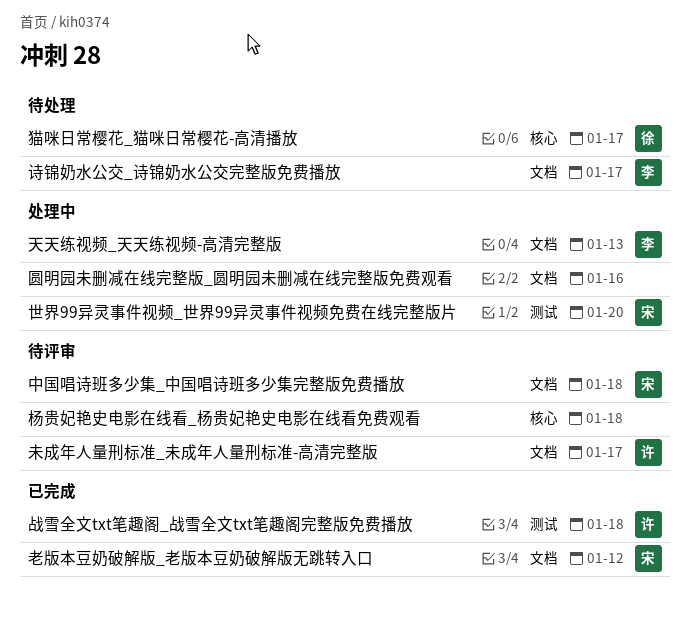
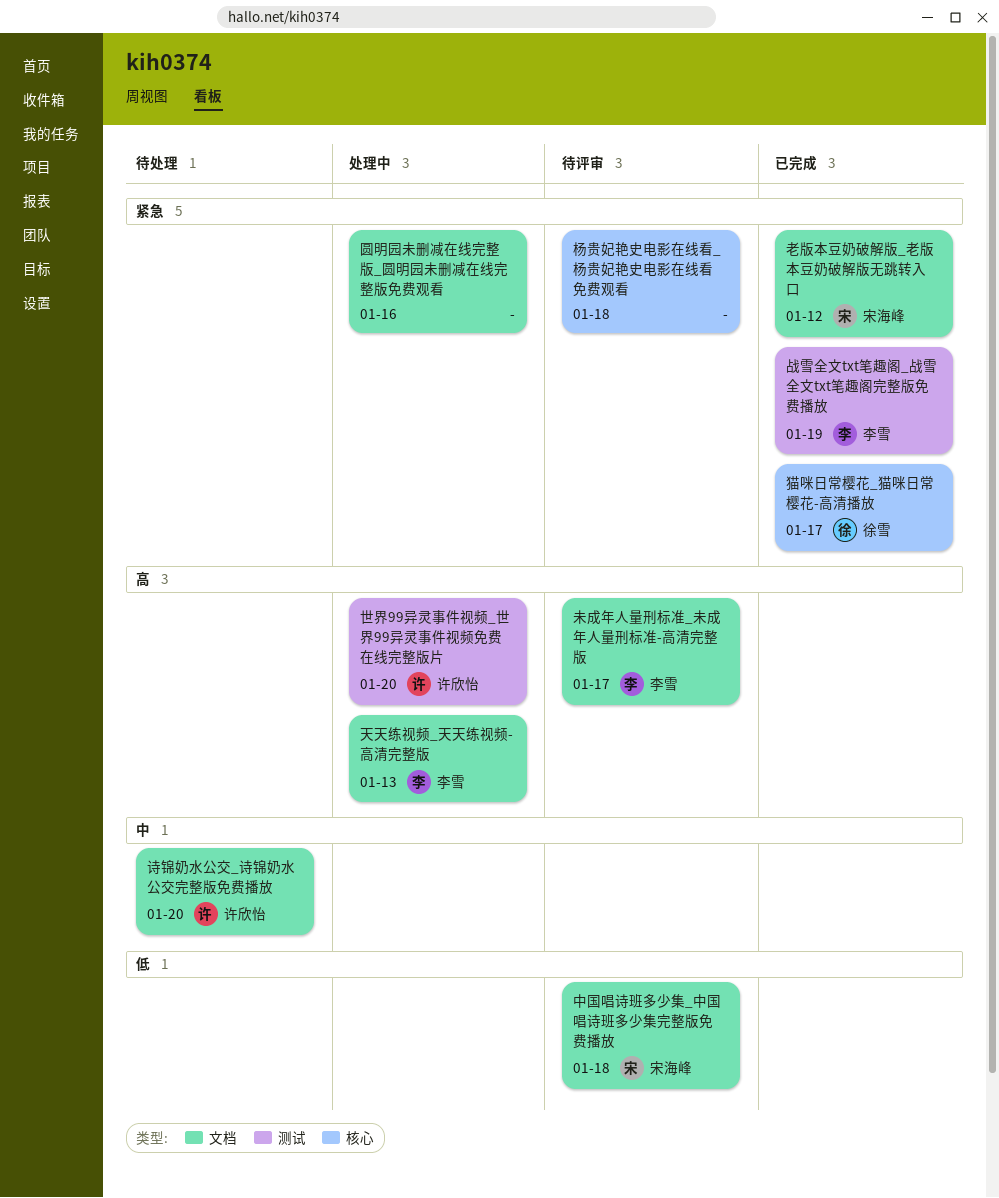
世界99异灵事件视频_世界99异灵事件视频免费在线完整版片, owner: 宋海峰 -> 许欣怡
战雪全文txt笔趣阁_战雪全文txt笔趣阁完整版免费播放, owner: 许欣怡 -> 李雪
战雪全文txt笔趣阁_战雪全文txt笔趣阁完整版免费播放, due: Jan 18 -> Jan 19
未成年人量刑标准_未成年人量刑标准-高清完整版, owner: 许欣怡 -> 李雪
猫咪日常樱花_猫咪日常樱花-高清播放, status: 待处理 -> 已完成
诗锦奶水公交_诗锦奶水公交完整版免费播放, owner: 李雪 -> 许欣怡
诗锦奶水公交_诗锦奶水公交完整版免费播放, due: Jan 17 -> Jan 20

